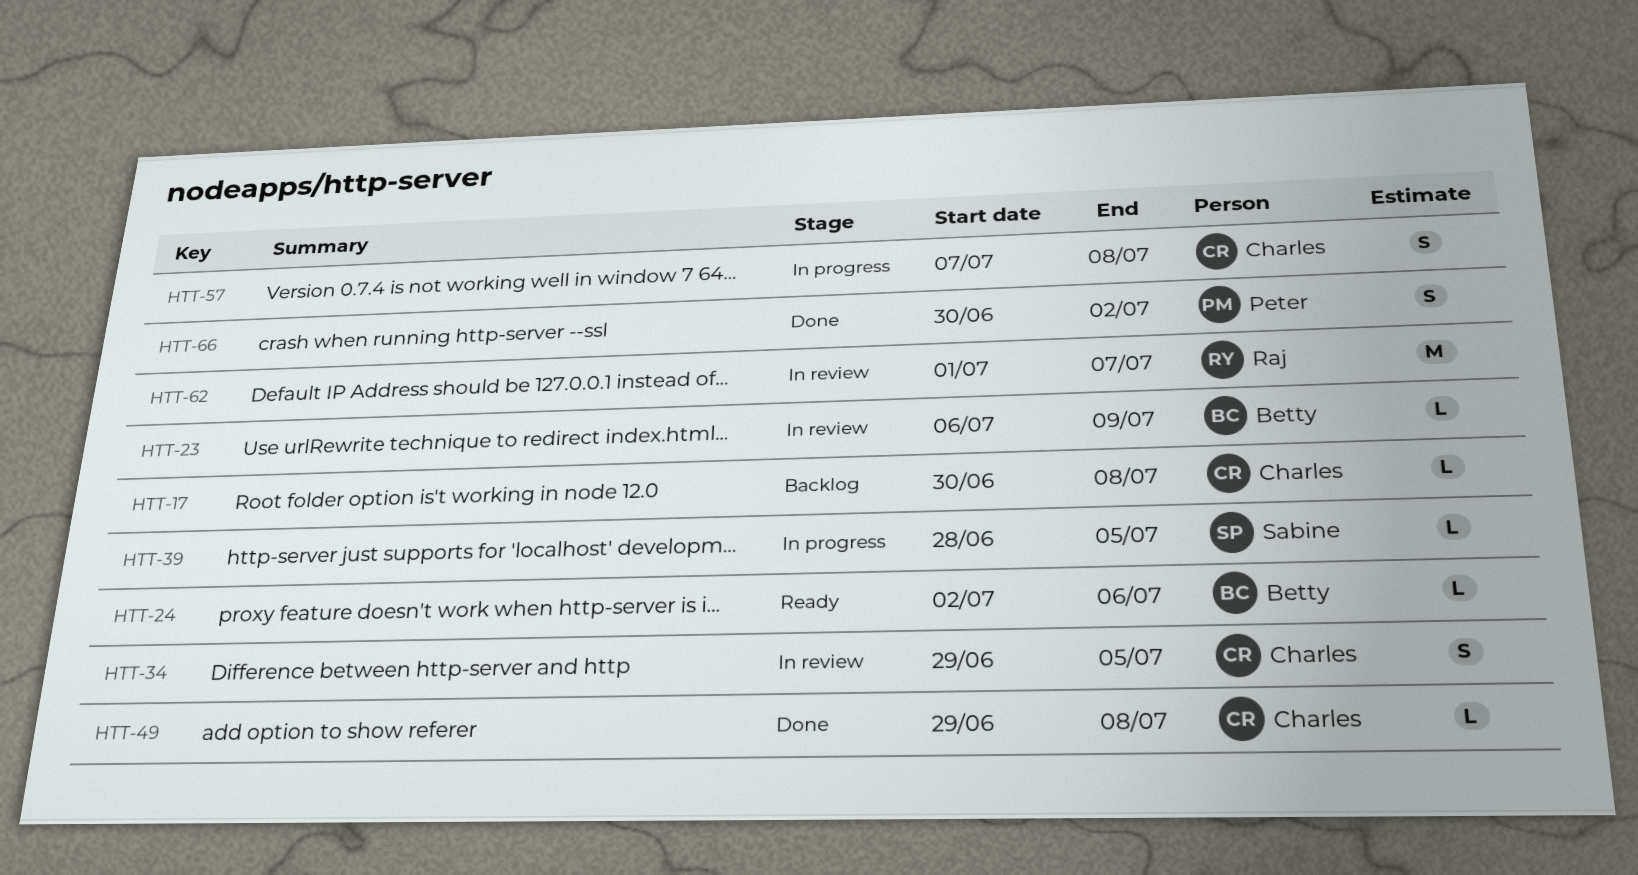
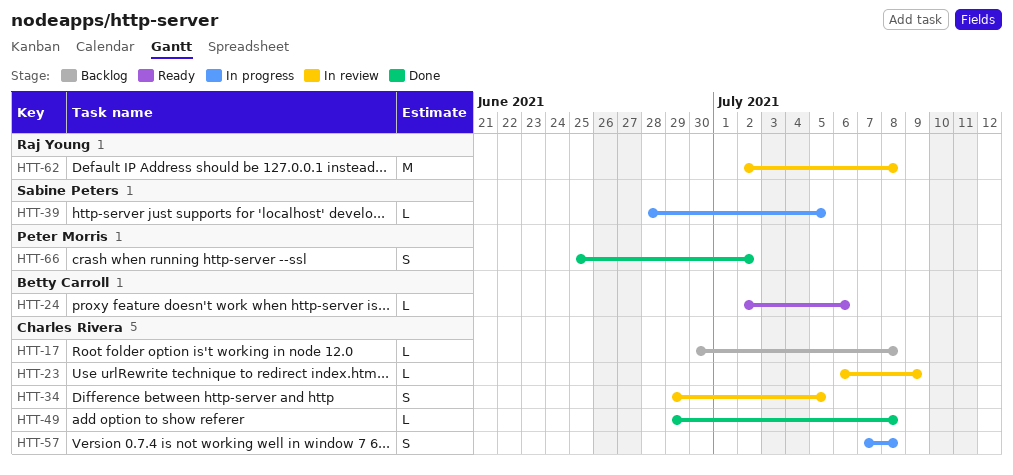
HTT-23, owner: Betty Carroll -> Charles Rivera
HTT-62, start: Jul 1 -> Jul 2
HTT-62, due: Jul 7 -> Jul 8
HTT-66, start: Jun 30 -> Jun 25

